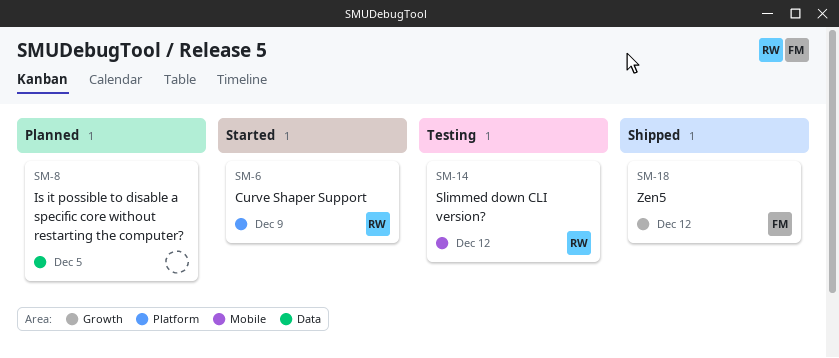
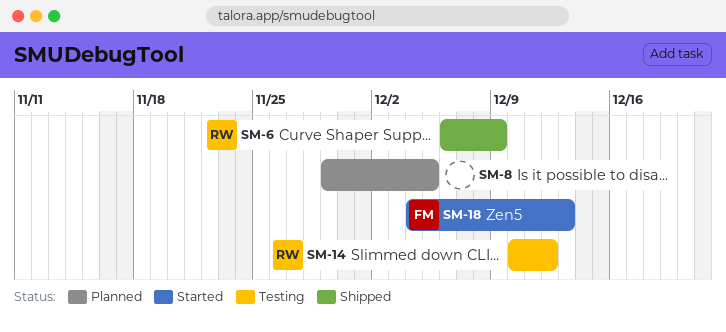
SM-6, status: Started -> Shipped
SM-18, status: Shipped -> Started
SM-18, due: Dec 12 -> Dec 13

